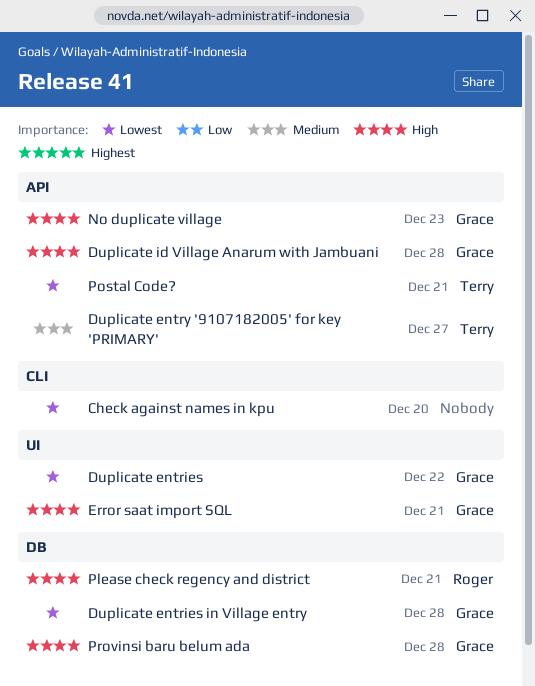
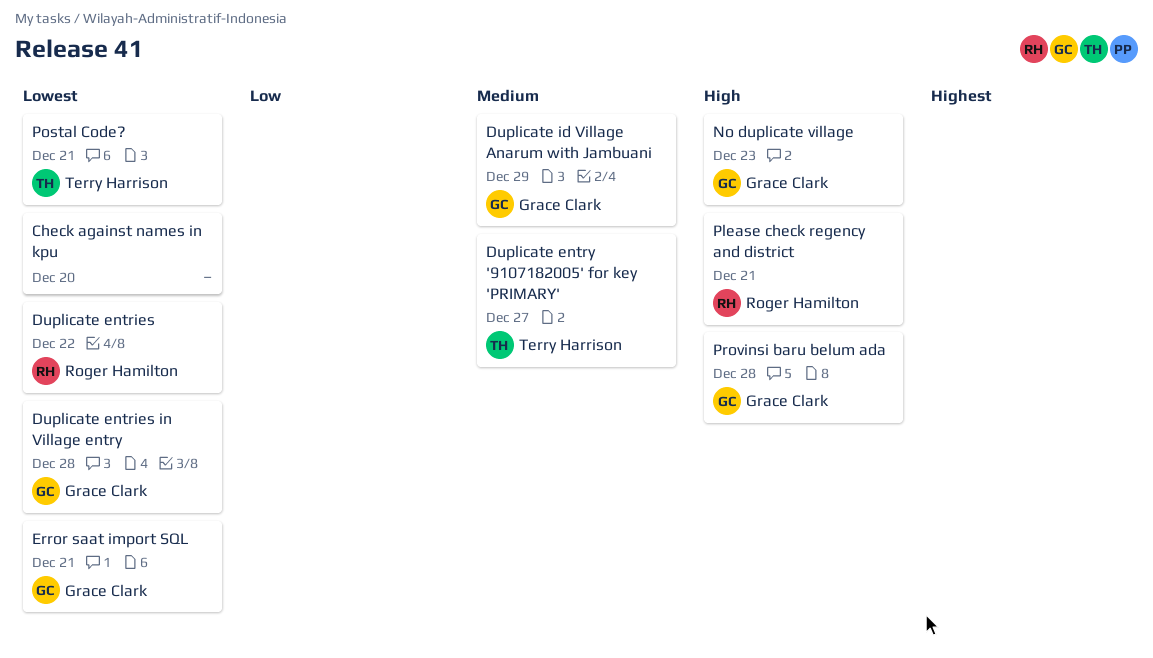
Duplicate entries, owner: Grace Clark -> Roger Hamilton
Duplicate id Village Anarum with Jambuani, priority: High -> Medium
Duplicate id Village Anarum with Jambuani, due: Dec 28 -> Dec 29
Error saat import SQL, priority: High -> Lowest

